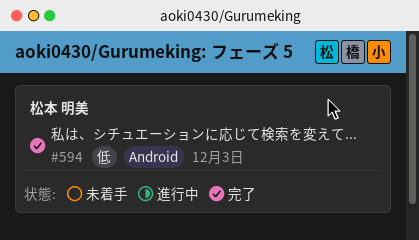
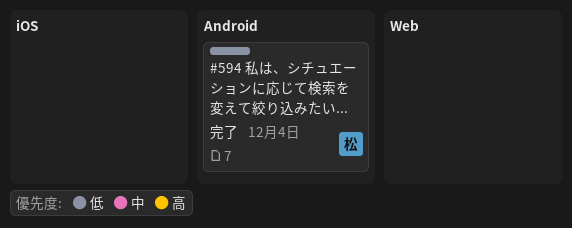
#594, due: Dec 3 -> Dec 4

